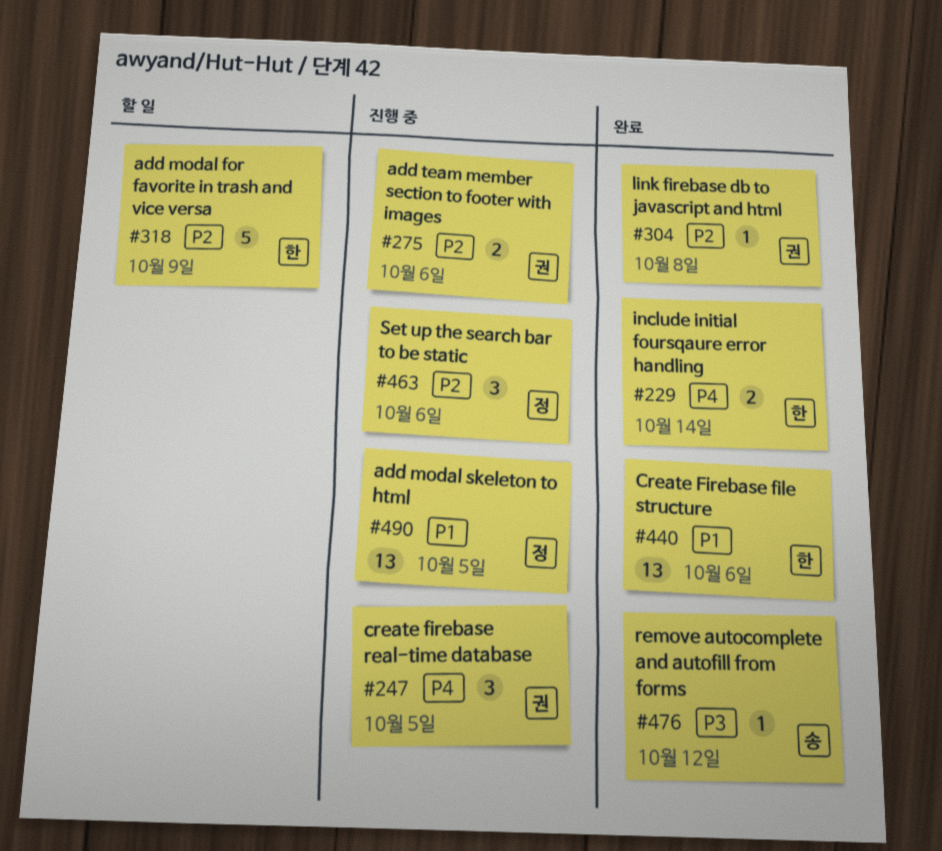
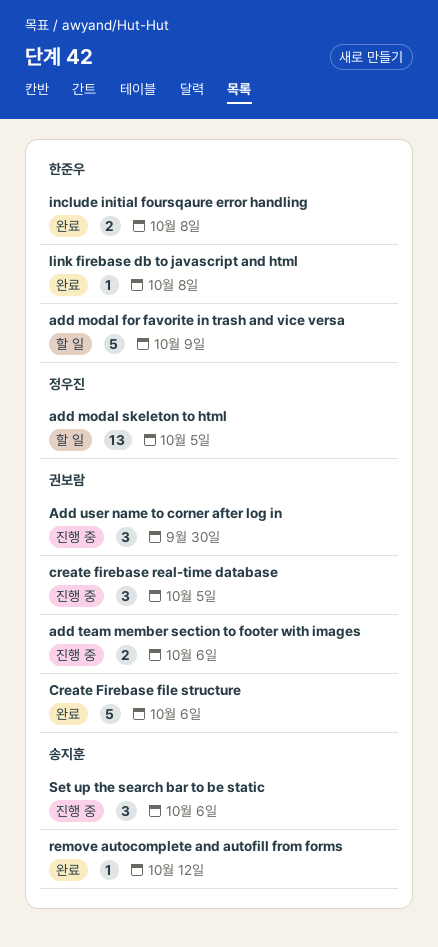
add modal skeleton to html, status: 진행 중 -> 할 일
Add user name to corner after log in: none -> present
Create Firebase file structure, owner: 한준우 -> 권보람
Create Firebase file structure, estimate: 13 -> 5
include initial foursqaure error handling, due: Oct 14 -> Oct 8
link firebase db to javascript and html, owner: 권보람 -> 한준우
Set up the search bar to be static, owner: 정우진 -> 송지훈

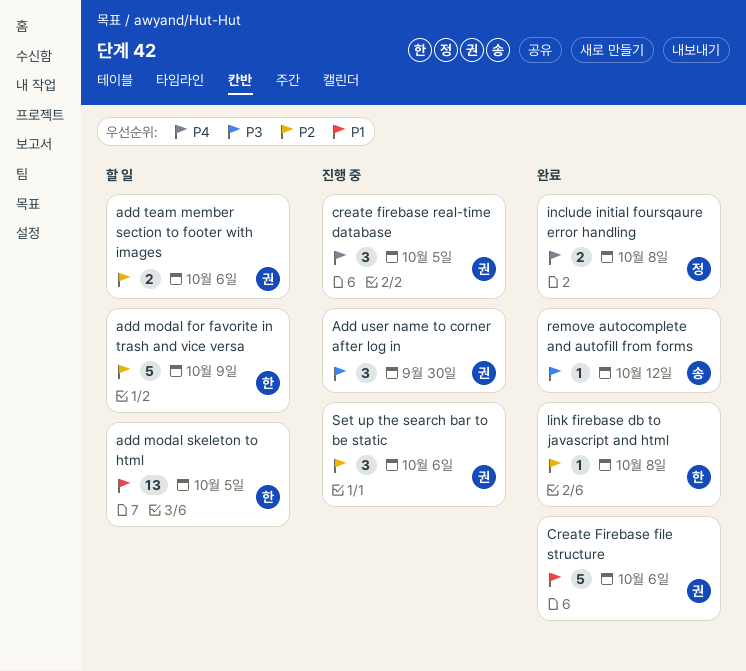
add modal skeleton to html, owner: 정우진 -> 한준우
add team member section to footer with images, status: 진행 중 -> 할 일
include initial foursqaure error handling, owner: 한준우 -> 정우진
Set up the search bar to be static, owner: 송지훈 -> 권보람

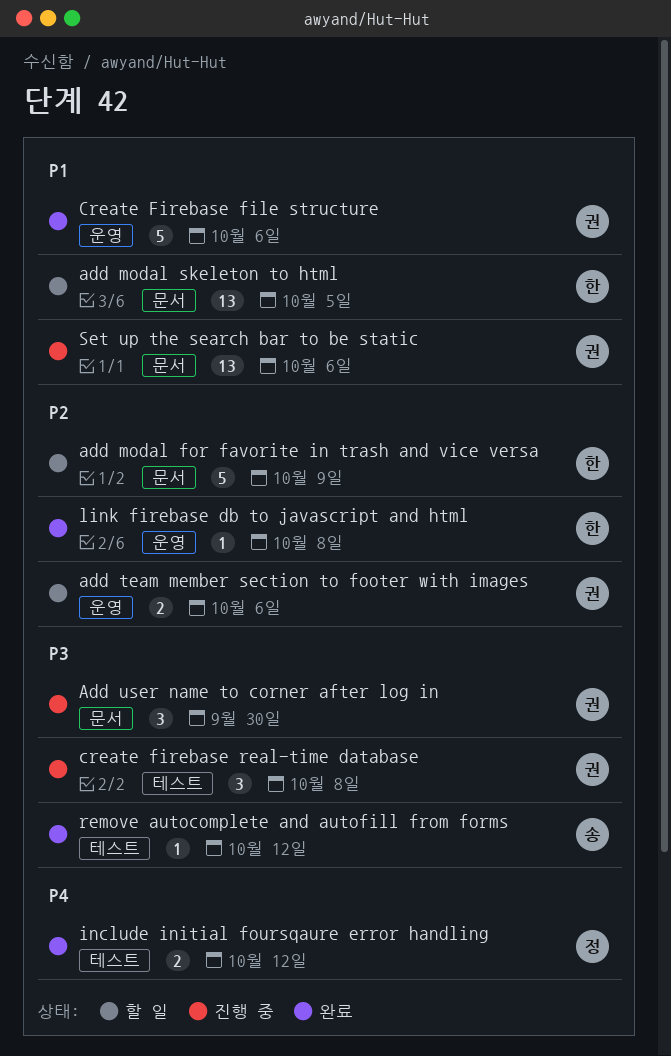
create firebase real-time database, priority: P4 -> P3
create firebase real-time database, due: Oct 5 -> Oct 8
include initial foursqaure error handling, due: Oct 8 -> Oct 12
Set up the search bar to be static, priority: P2 -> P1
Set up the search bar to be static, estimate: 3 -> 13

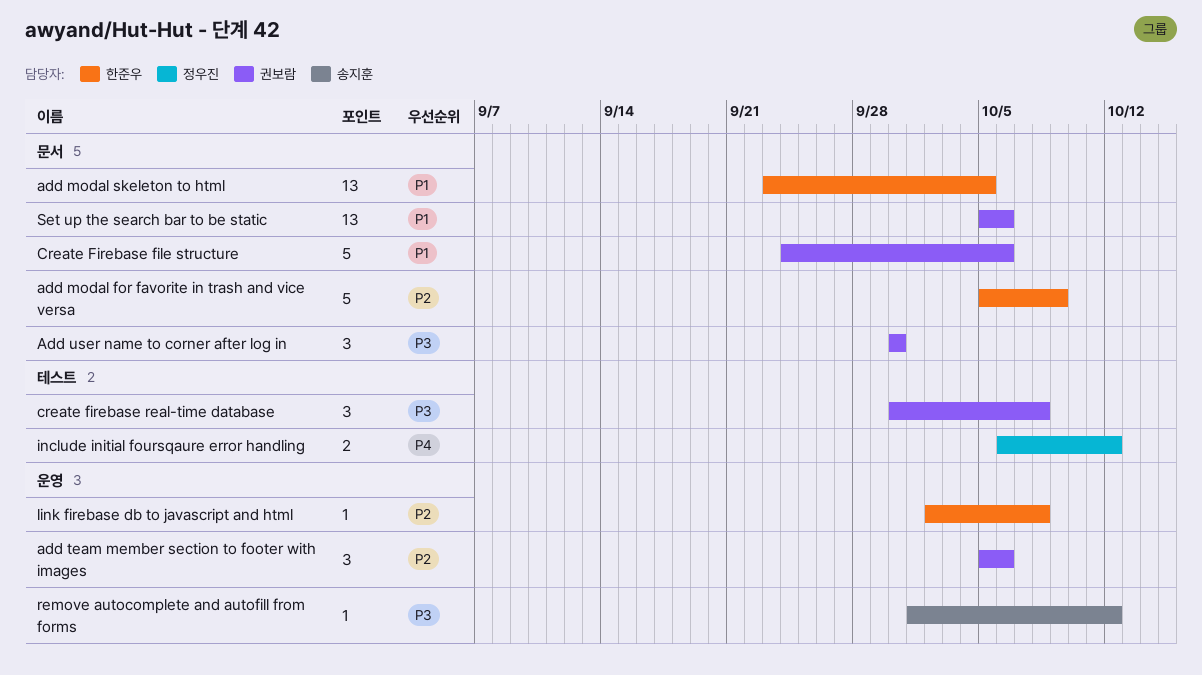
add team member section to footer with images, estimate: 2 -> 3
Create Firebase file structure, label: 운영 -> 문서
remove autocomplete and autofill from forms, label: 테스트 -> 운영

